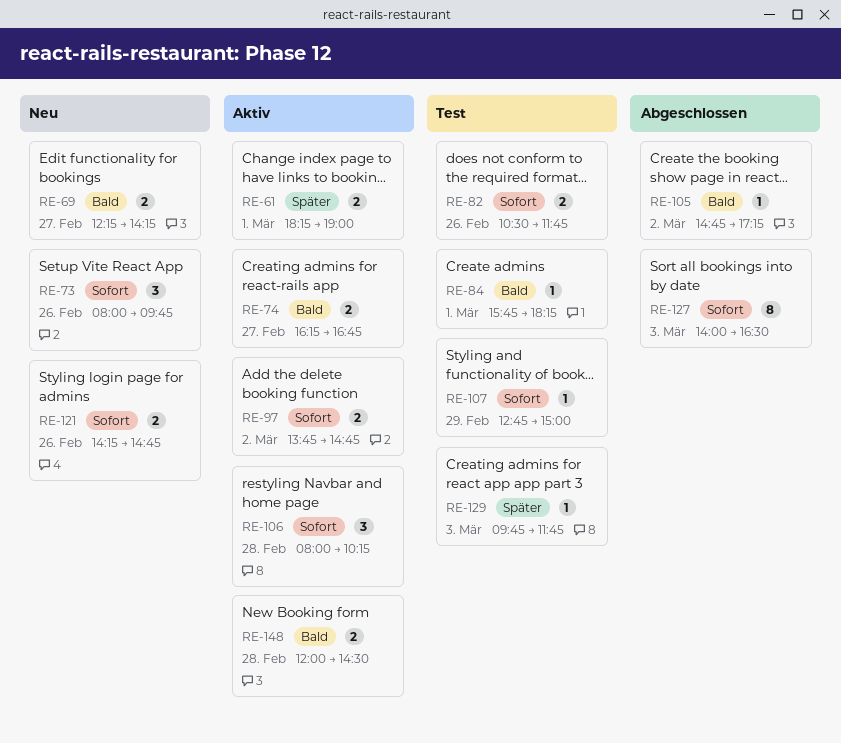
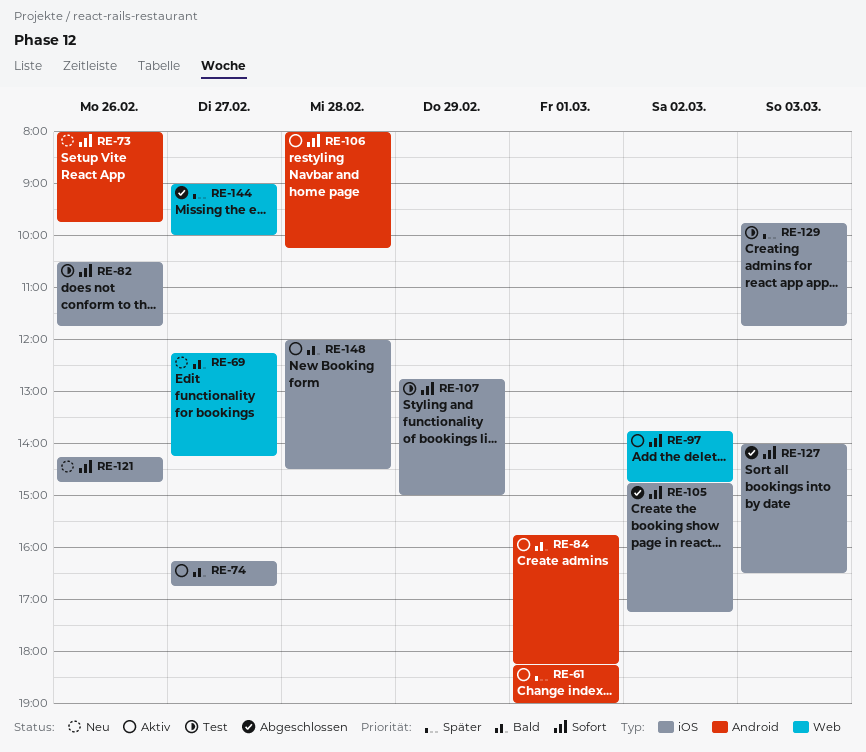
RE-84, status: Test -> Aktiv
RE-105, priority: Bald -> Sofort
RE-144: none -> present

